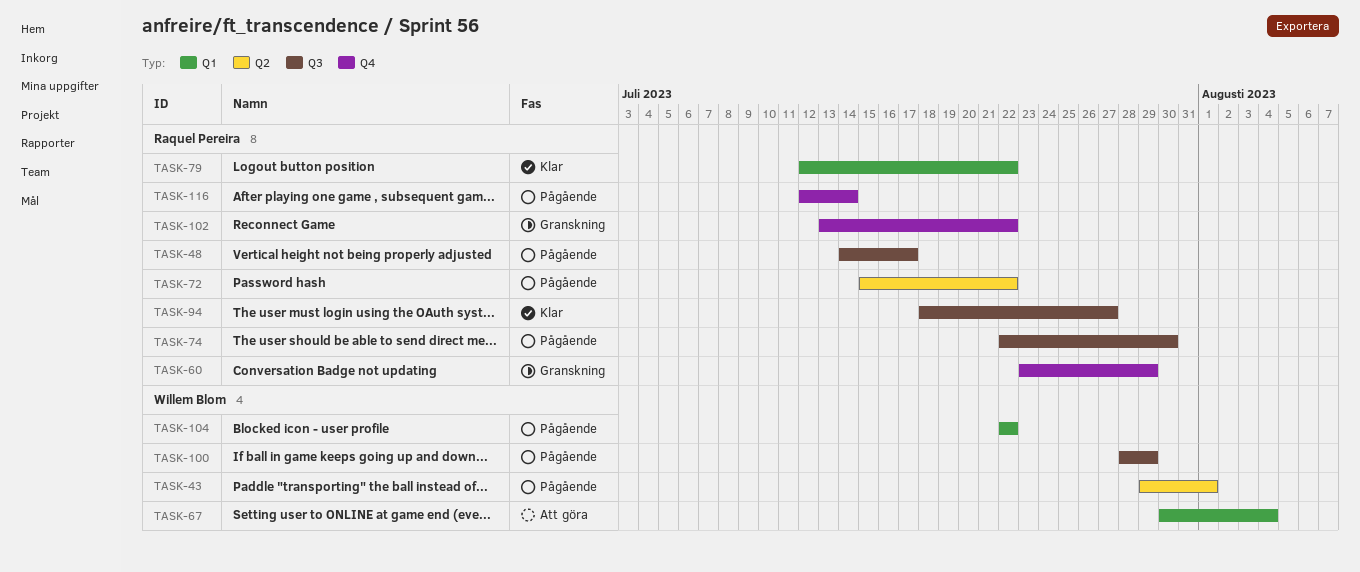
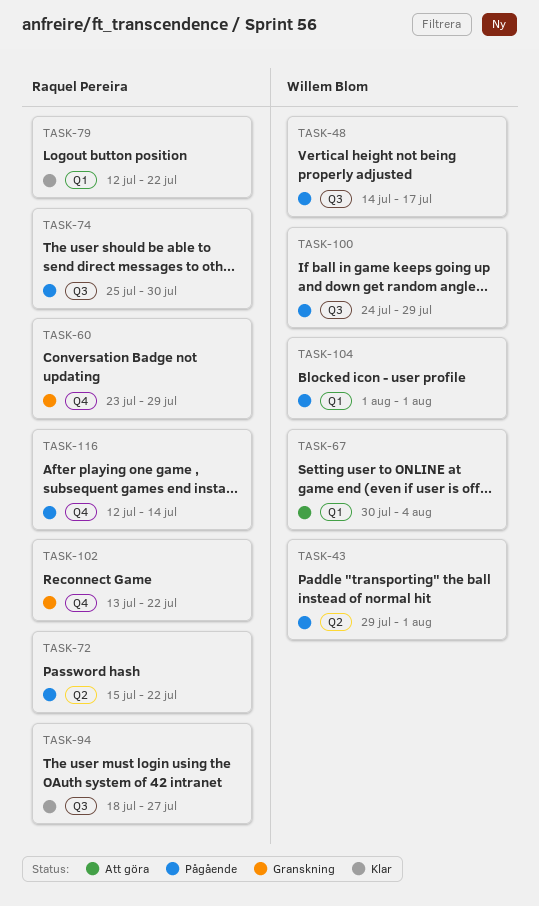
TASK-48, owner: Raquel Pereira -> Willem Blom
TASK-74, start: Jul 22 -> Jul 25
TASK-100, start: Jul 28 -> Jul 24
TASK-104, start: Jul 22 -> Aug 1
TASK-104, due: Jul 22 -> Aug 1

